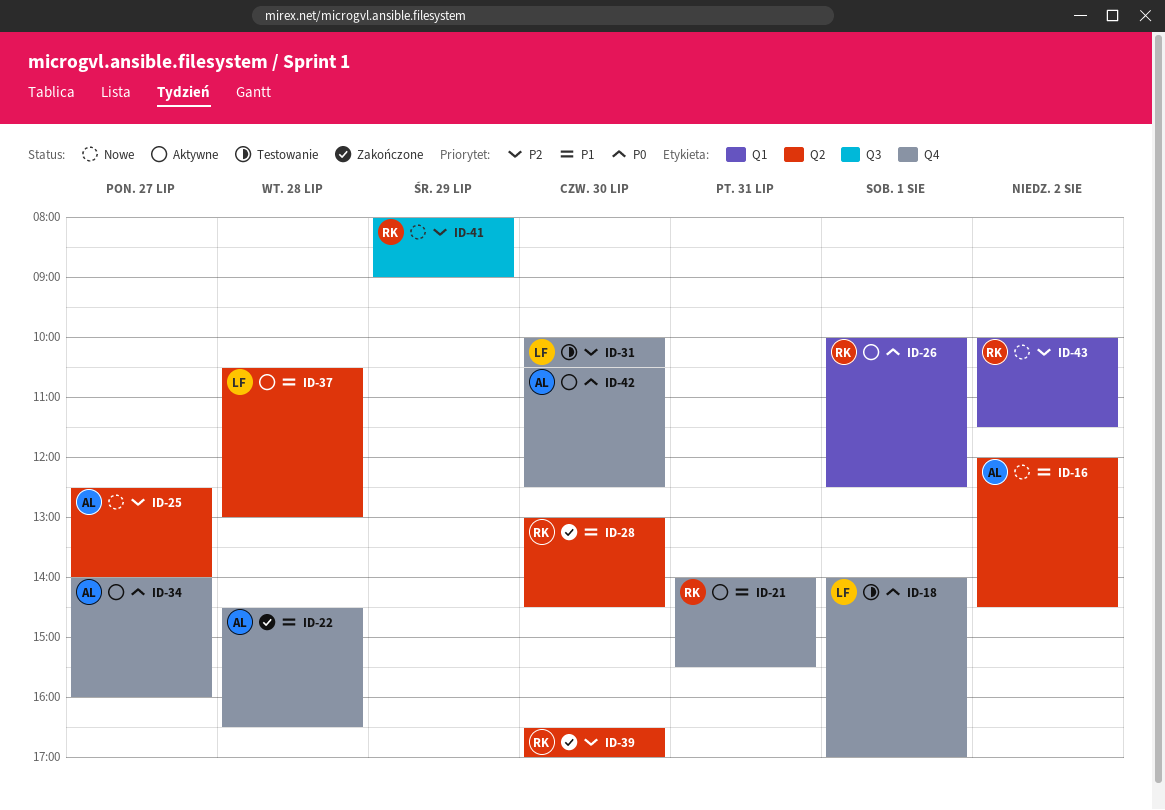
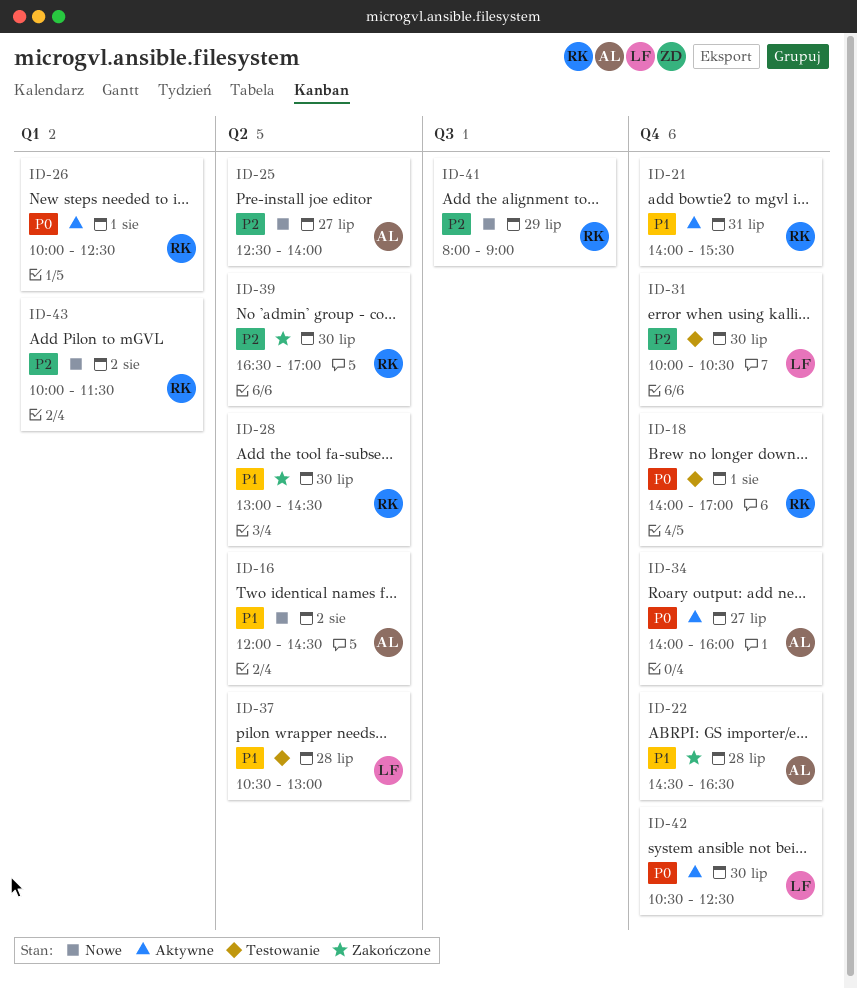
ID-18, owner: LF -> RK
ID-37, status: Aktywne -> Testowanie
ID-42, owner: AL -> LF

